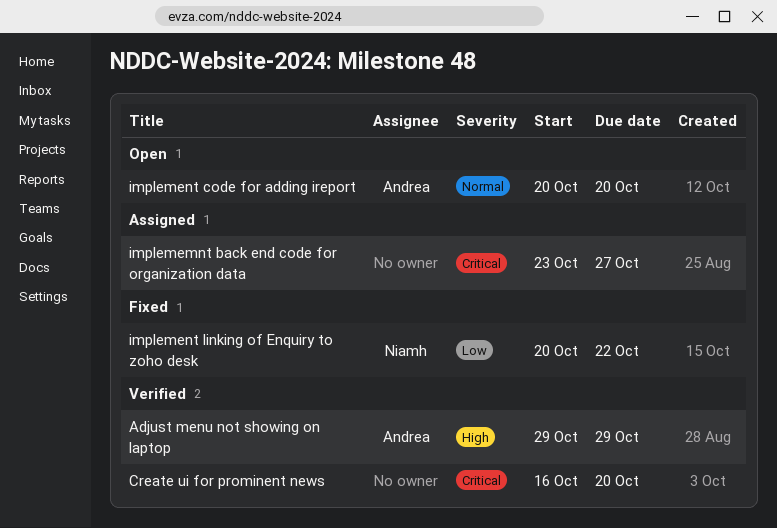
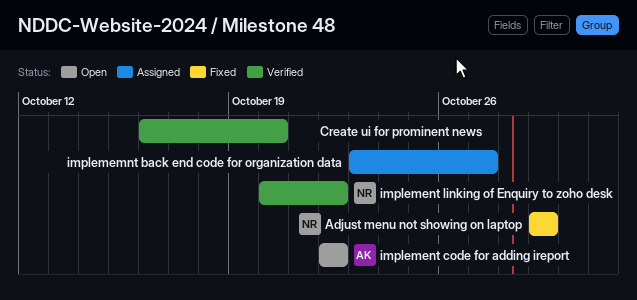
Adjust menu not showing on laptop, status: Verified -> Fixed
Adjust menu not showing on laptop, owner: Andrea -> Niamh
implement code for adding ireport, start: Oct 20 -> Oct 22
implement code for adding ireport, due: Oct 20 -> Oct 22
implement linking of Enquiry to zoho desk, status: Fixed -> Verified

